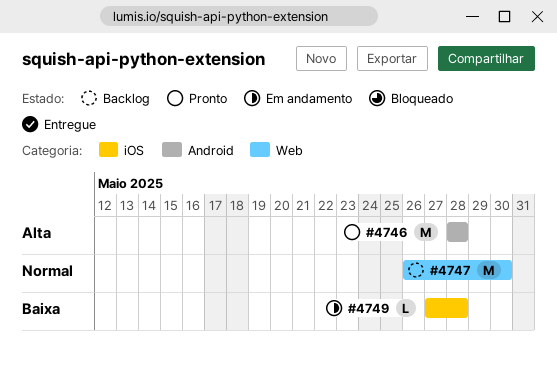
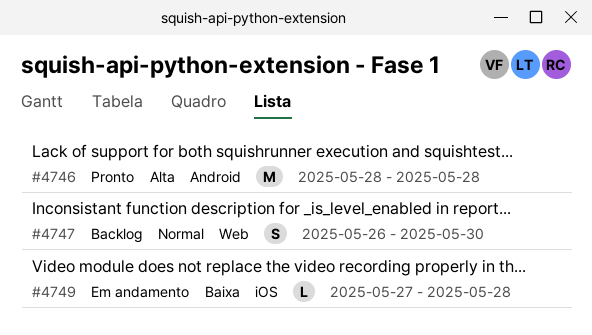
#4747, estimate: M -> S

